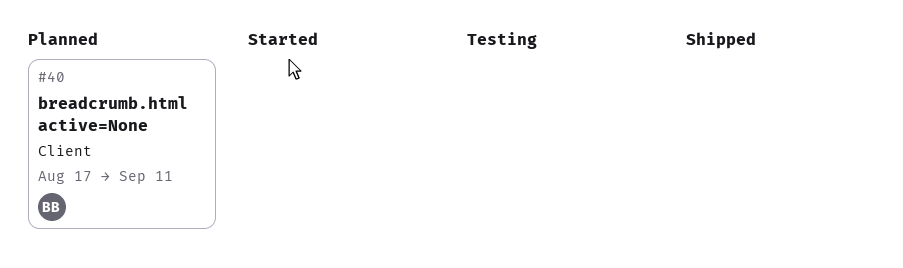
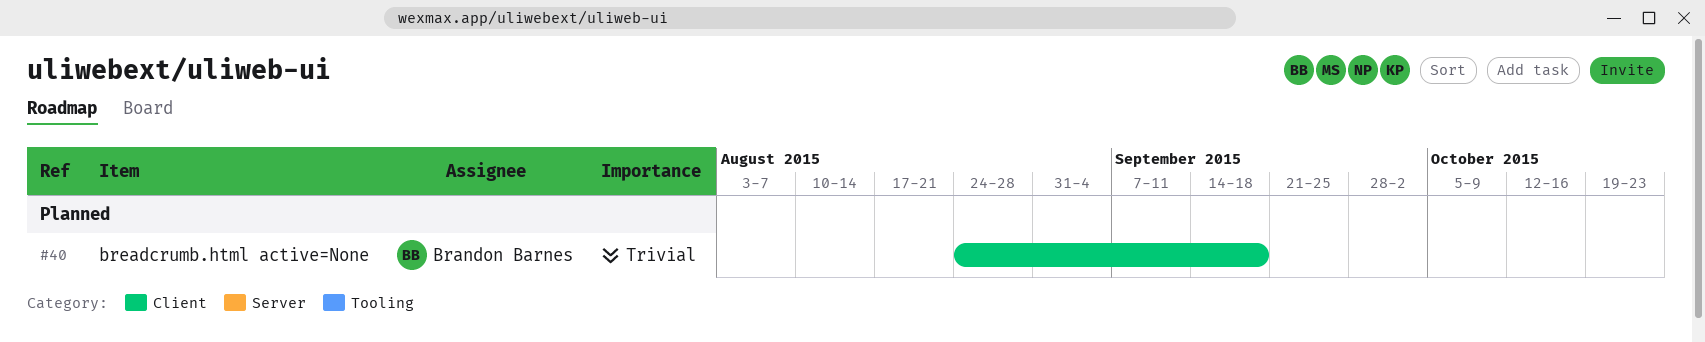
#40, start: Aug 17 -> Aug 24
#40, due: Sep 11 -> Sep 18

